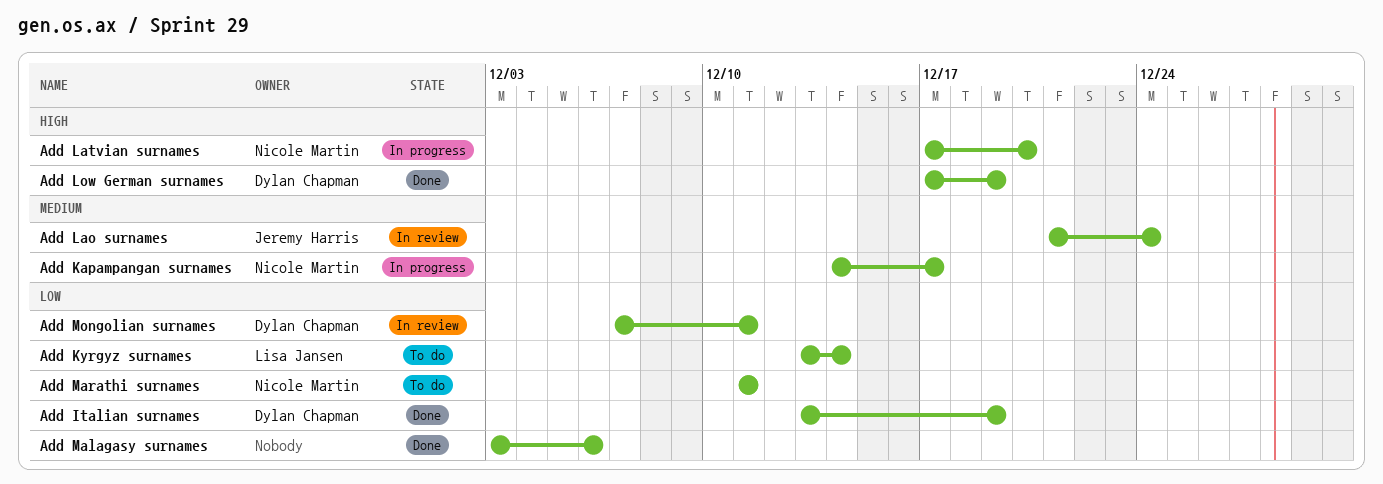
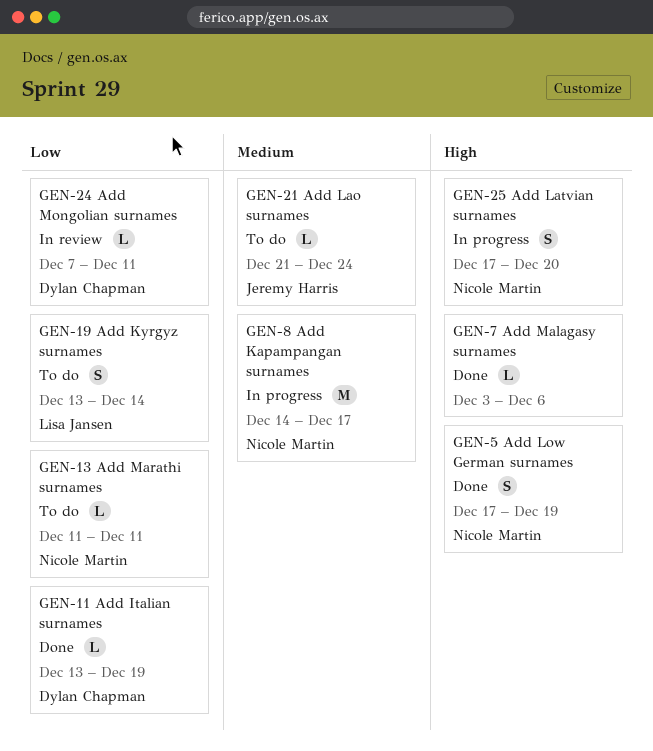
Add Lao surnames, status: In review -> To do
Add Low German surnames, owner: Dylan Chapman -> Nicole Martin
Add Malagasy surnames, priority: Low -> High

